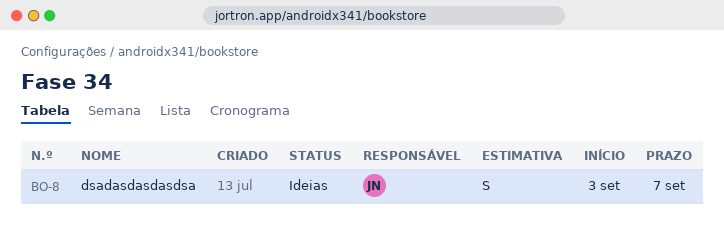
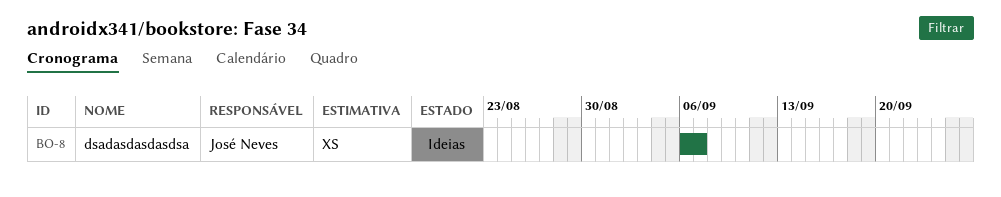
BO-8, estimate: S -> XS
BO-8, start: Sep 3 -> Sep 6

